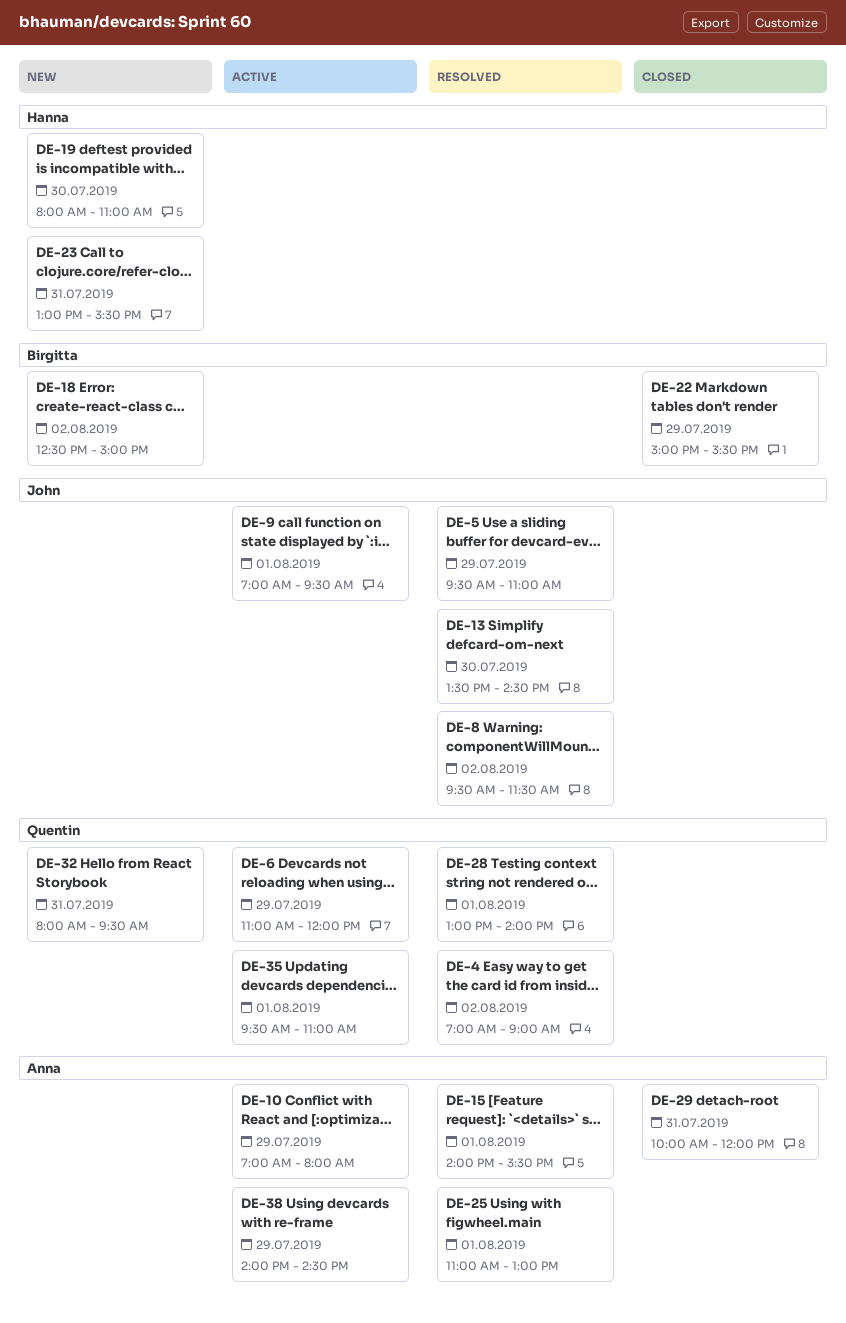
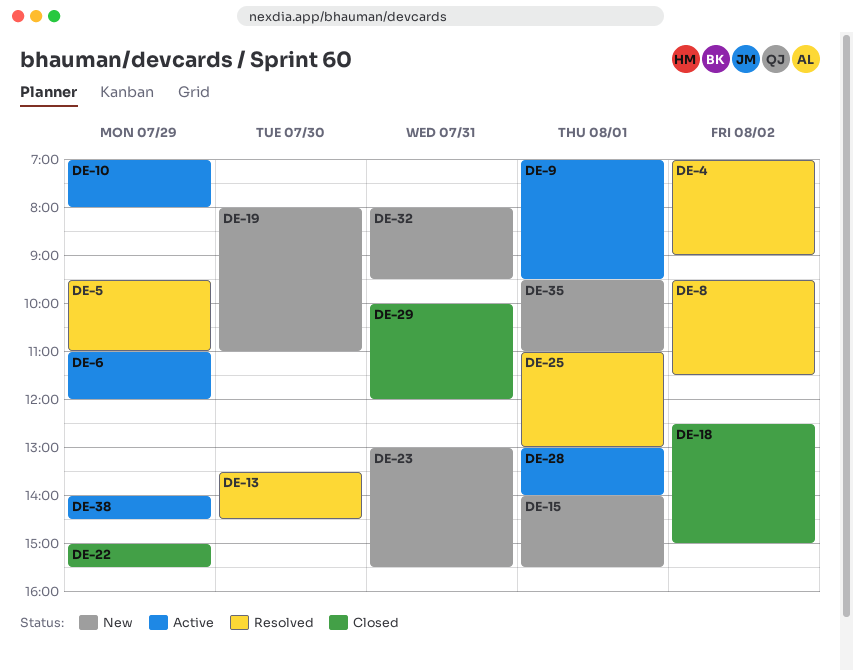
DE-15, status: Resolved -> New
DE-18, status: New -> Closed
DE-28, status: Resolved -> Active
DE-35, status: Active -> New

